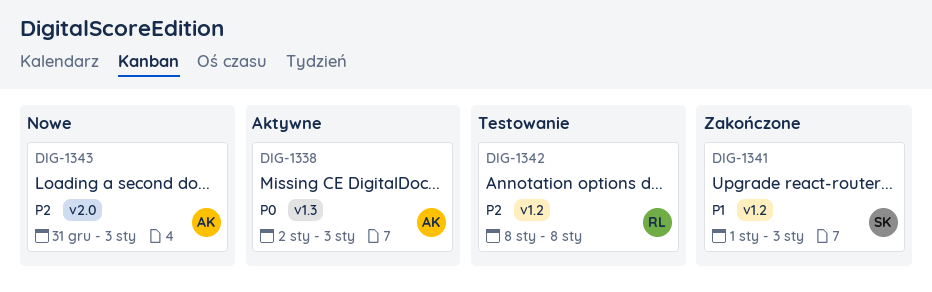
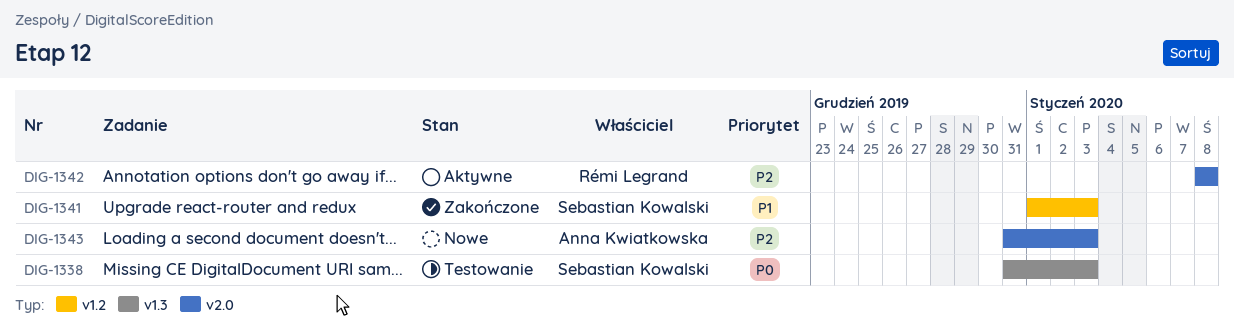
DIG-1338, status: Aktywne -> Testowanie
DIG-1338, owner: Anna Kwiatkowska -> Sebastian Kowalski
DIG-1338, start: Jan 2 -> Dec 31
DIG-1342, status: Testowanie -> Aktywne
DIG-1342, label: v1.2 -> v2.0

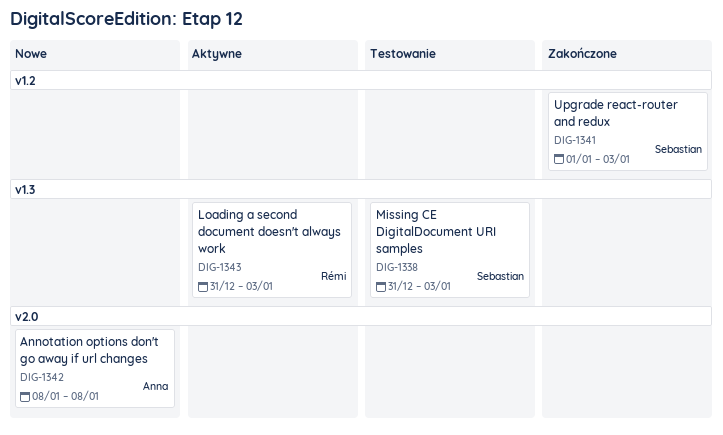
DIG-1342, status: Aktywne -> Nowe
DIG-1342, owner: Rémi Legrand -> Anna Kwiatkowska
DIG-1343, status: Nowe -> Aktywne
DIG-1343, owner: Anna Kwiatkowska -> Rémi Legrand
DIG-1343, label: v2.0 -> v1.3

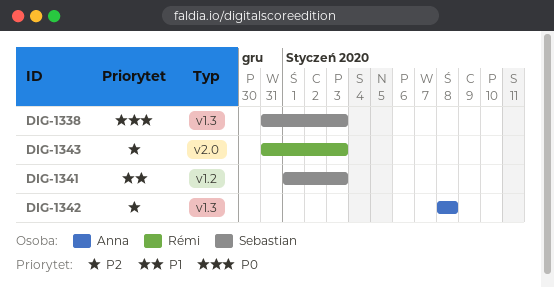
DIG-1342, label: v2.0 -> v1.3
DIG-1343, label: v1.3 -> v2.0

